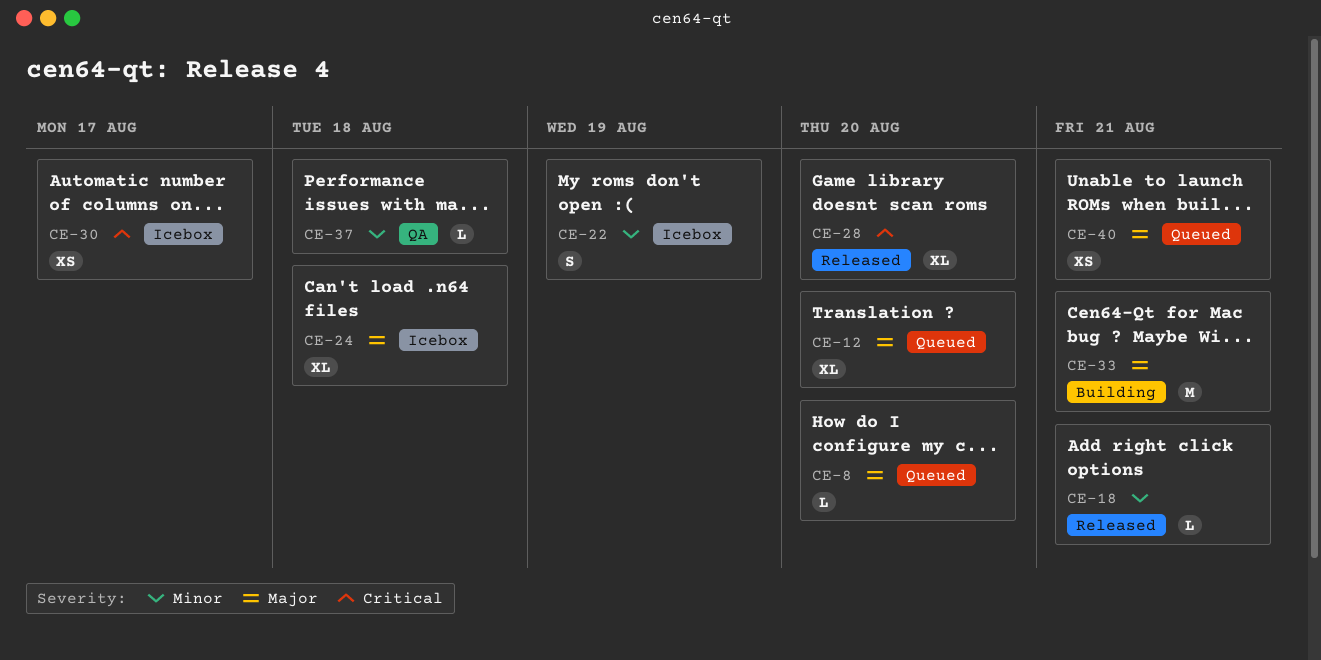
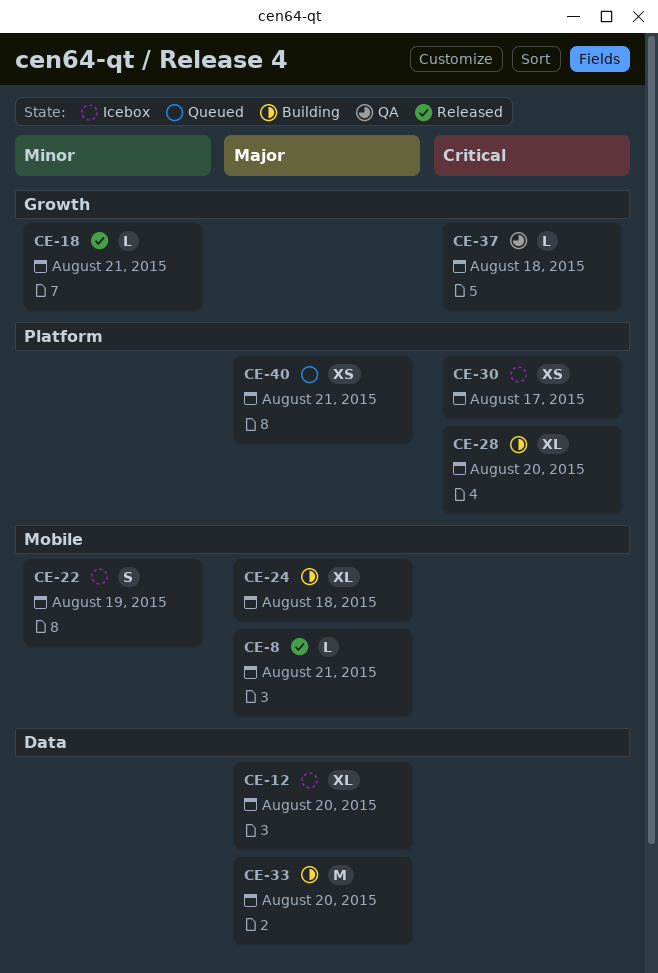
CE-8, status: Queued -> Released
CE-8, due: Aug 20 -> Aug 21
CE-12, status: Queued -> Icebox
CE-24, status: Icebox -> Building
CE-28, status: Released -> Building
CE-33, due: Aug 21 -> Aug 20
CE-37, priority: Minor -> Critical

